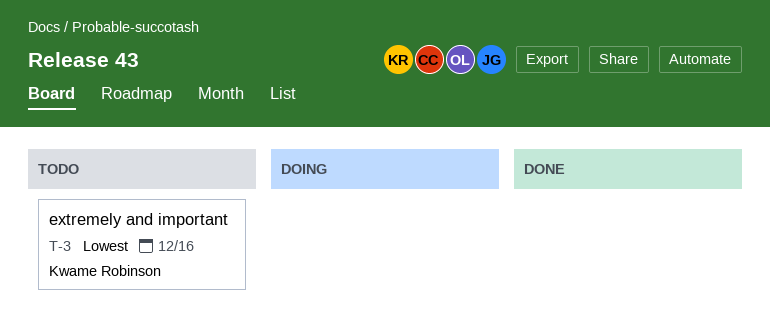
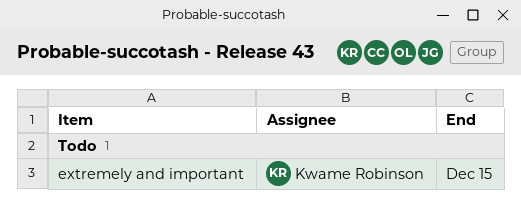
extremely and important, due: Dec 16 -> Dec 15

